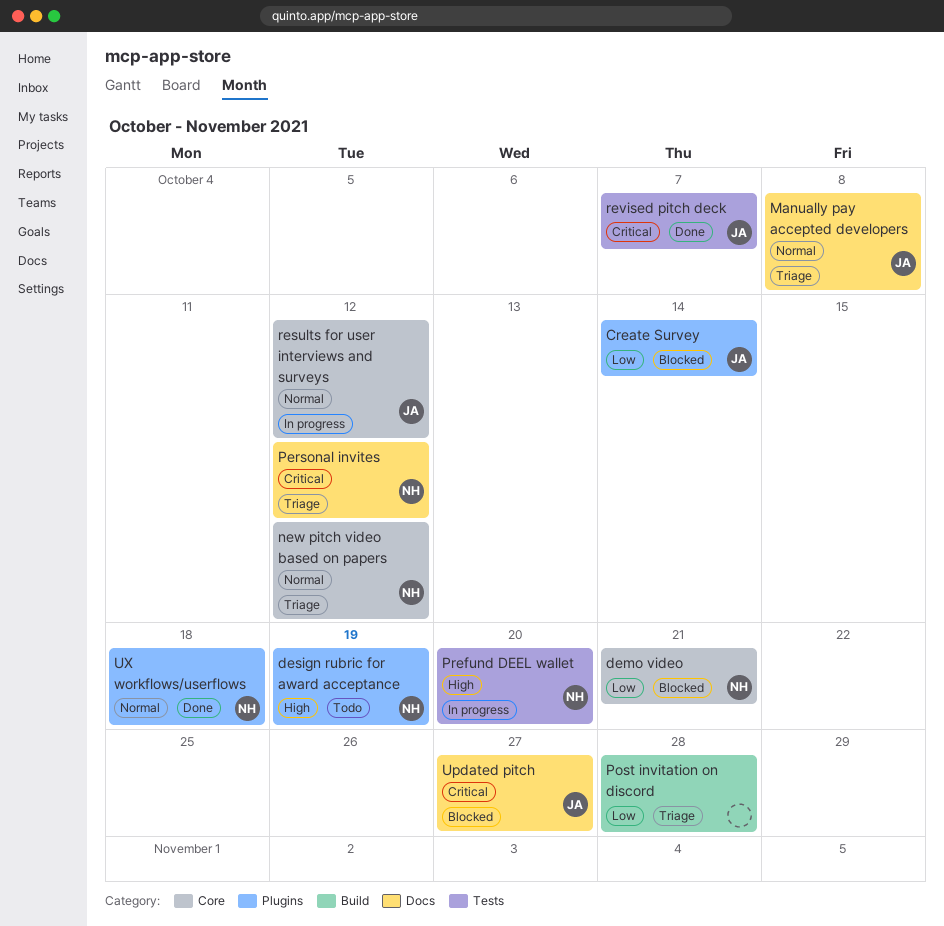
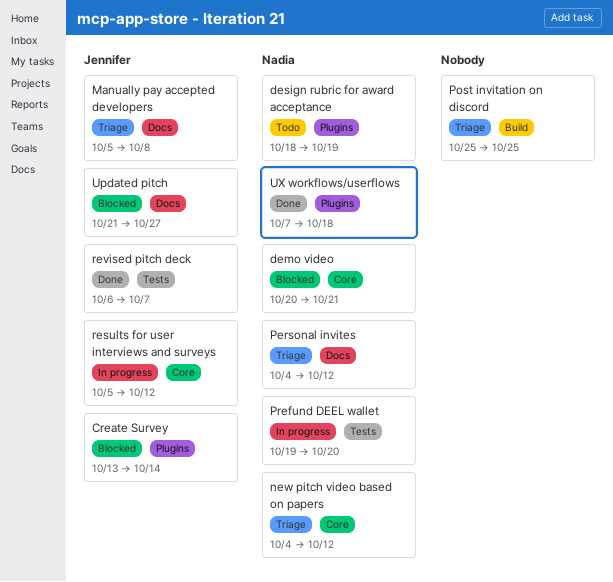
Post invitation on discord, due: Oct 28 -> Oct 25

